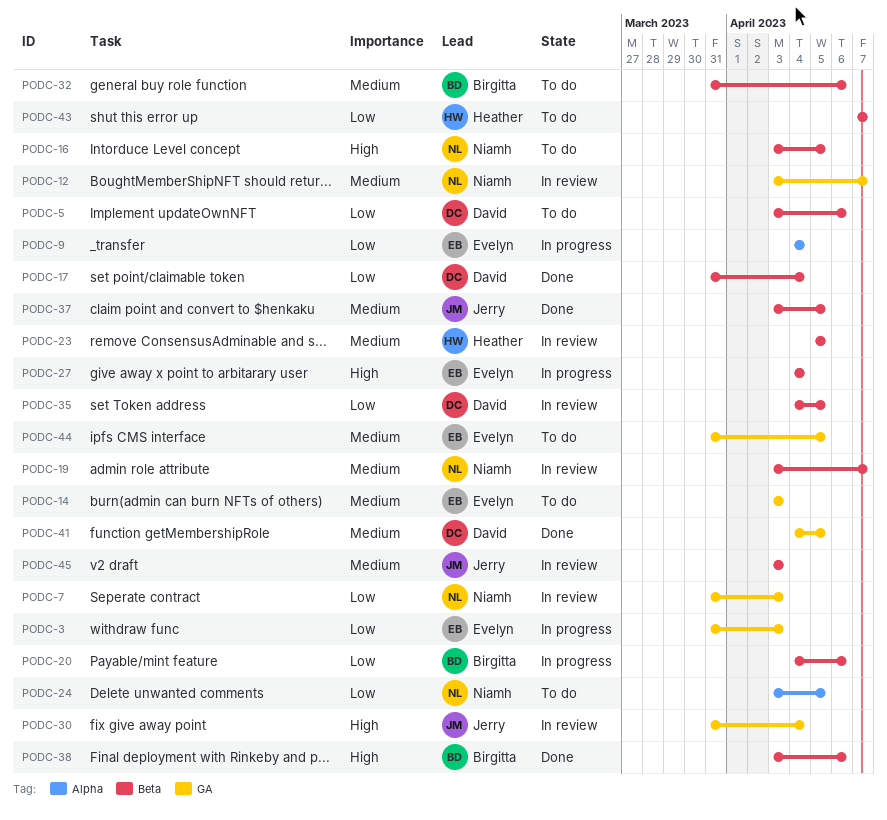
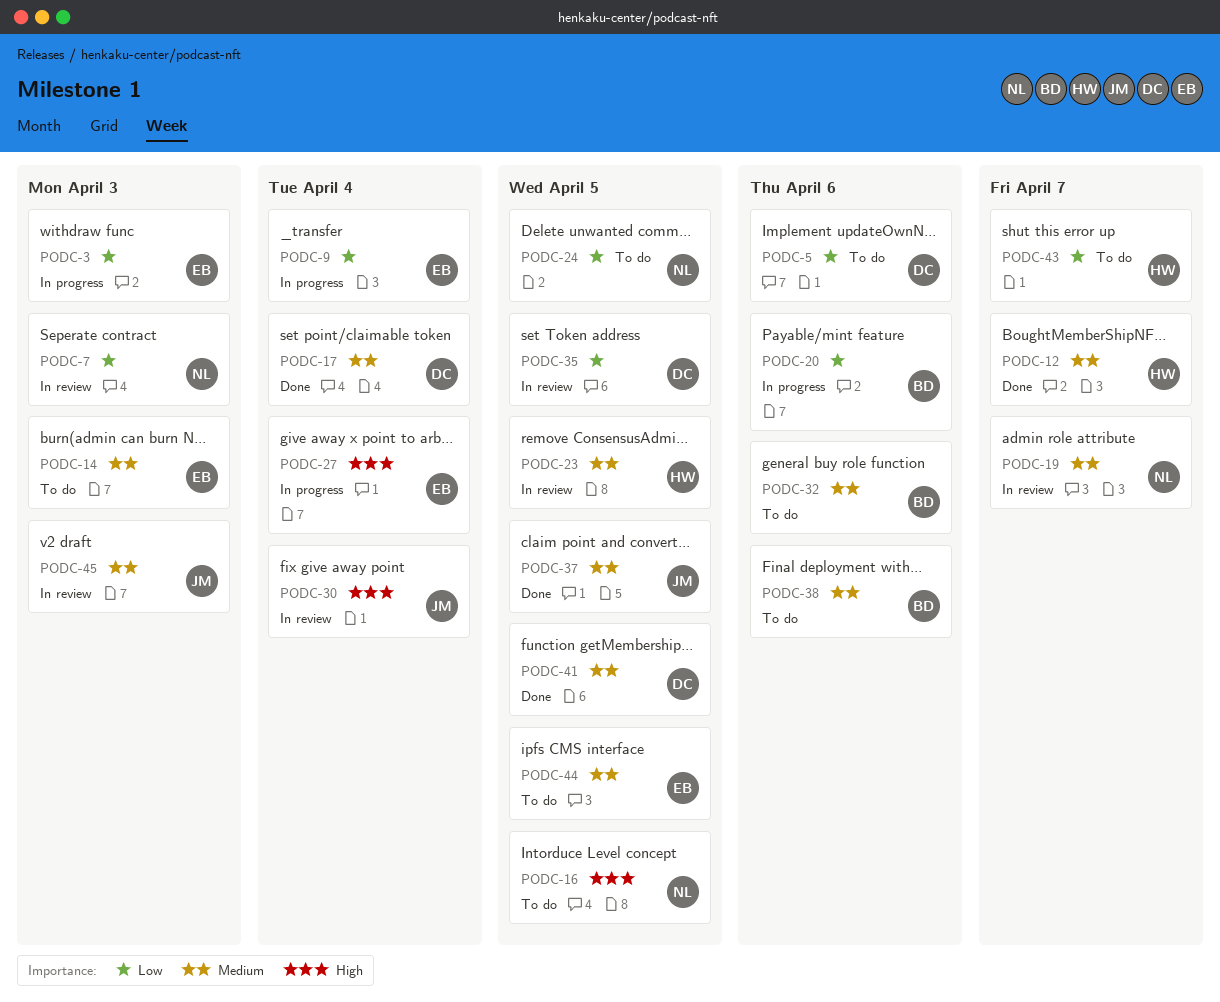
PODC-12, status: In review -> Done
PODC-12, owner: Niamh -> Heather
PODC-17, priority: Low -> Medium
PODC-38, status: Done -> To do
PODC-38, priority: High -> Medium

